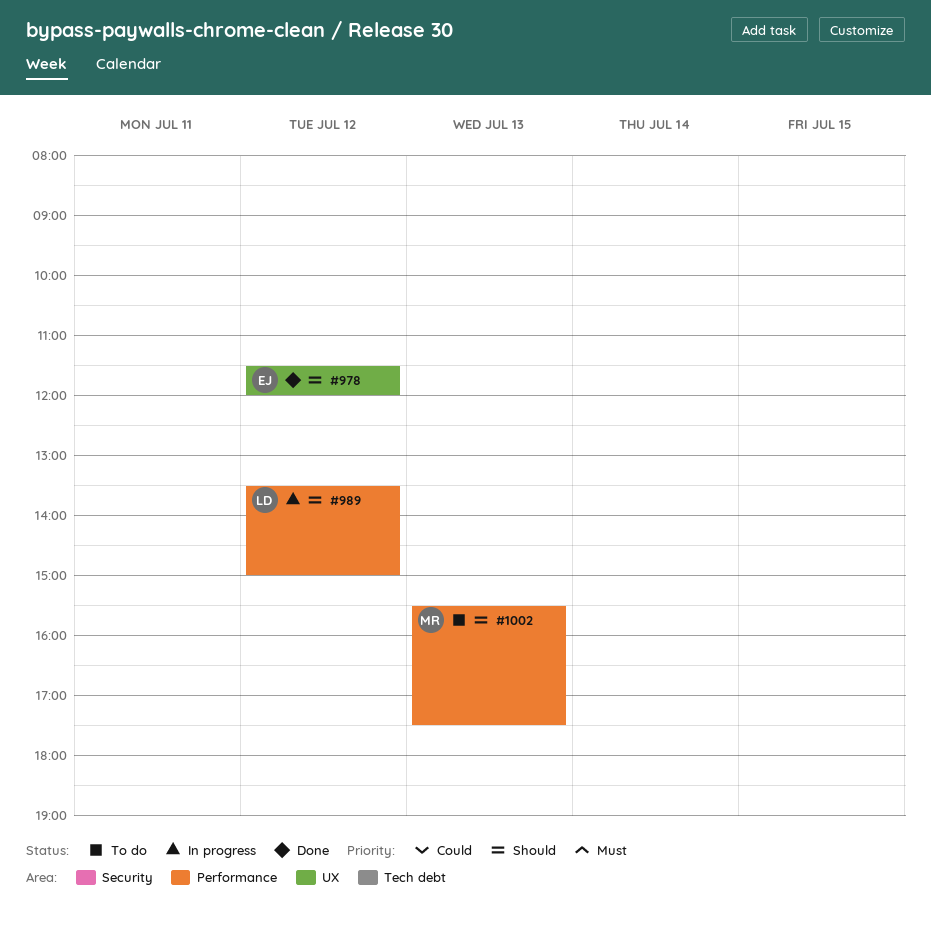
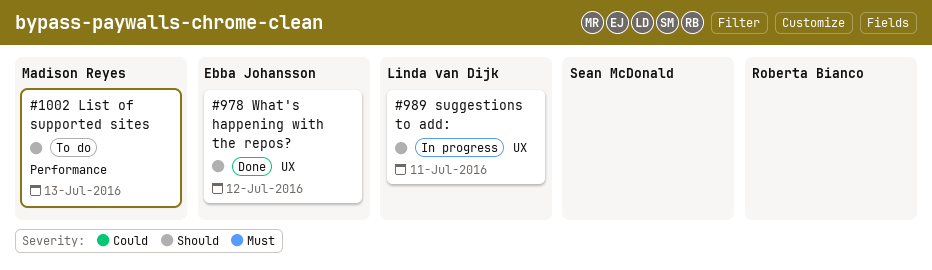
#989, label: Performance -> UX
#989, day: Jul 12 -> Jul 11

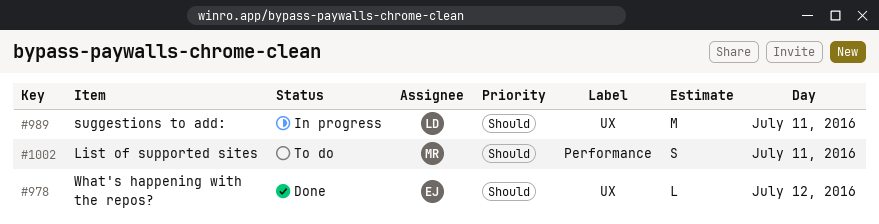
#1002, day: Jul 13 -> Jul 11

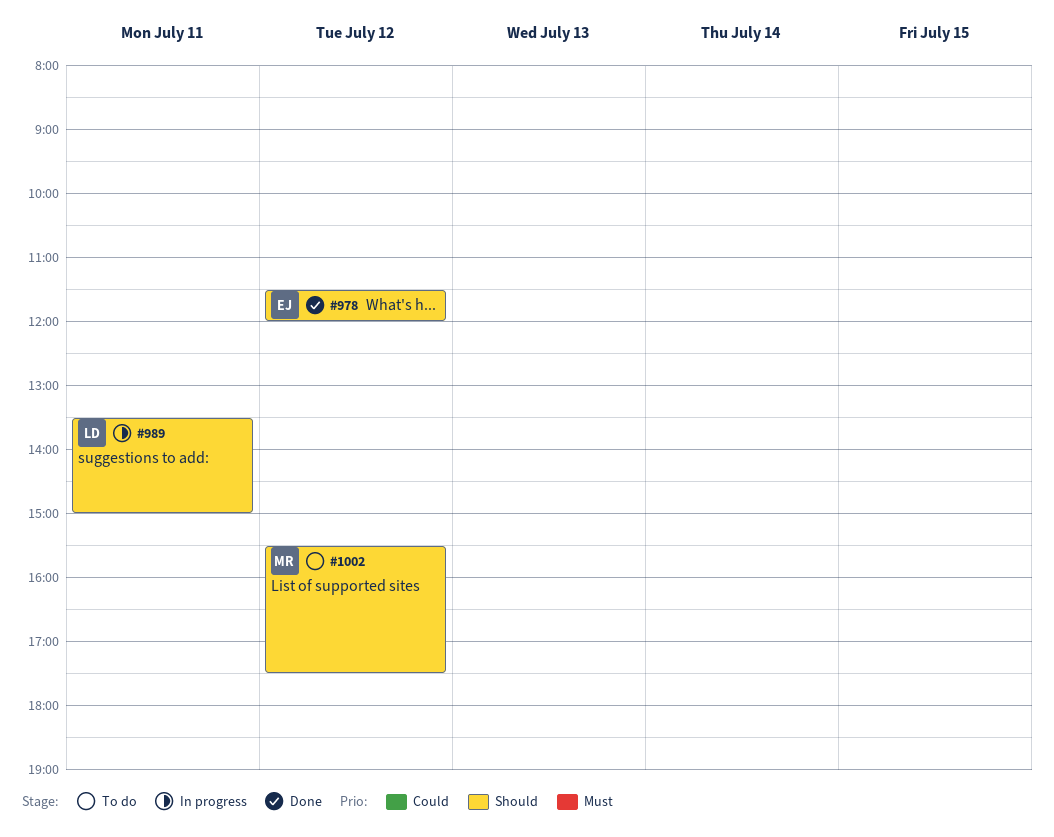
#1002, day: Jul 11 -> Jul 12

